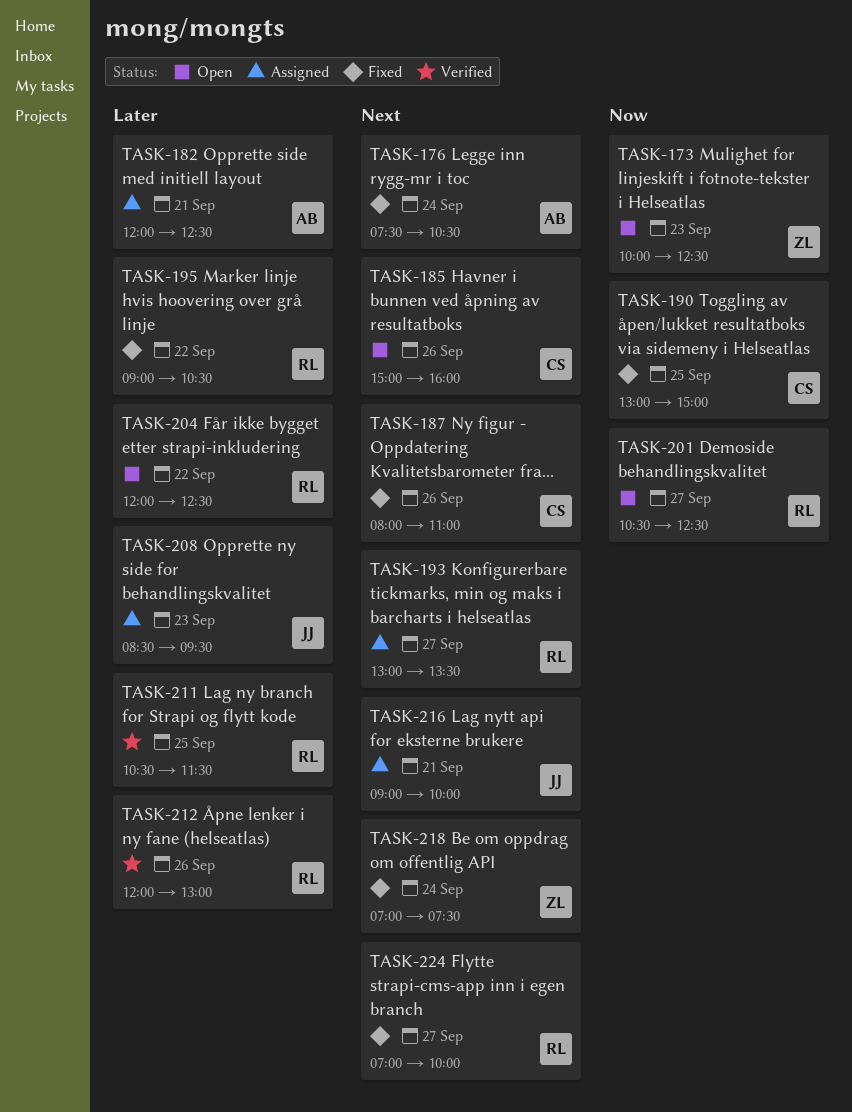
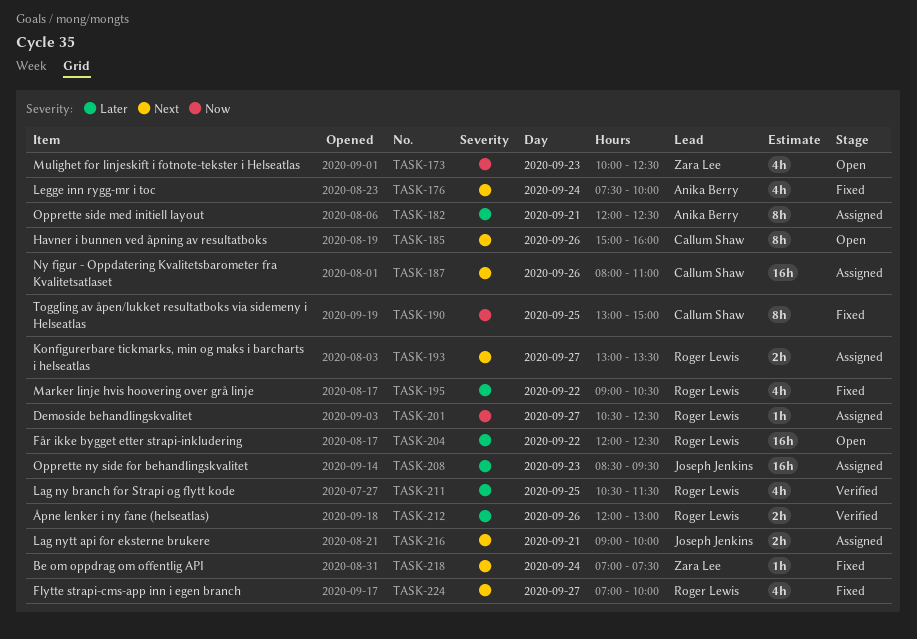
TASK-176, ends: 10:30 -> 10:00
TASK-187, status: Fixed -> Assigned
TASK-201, status: Open -> Assigned

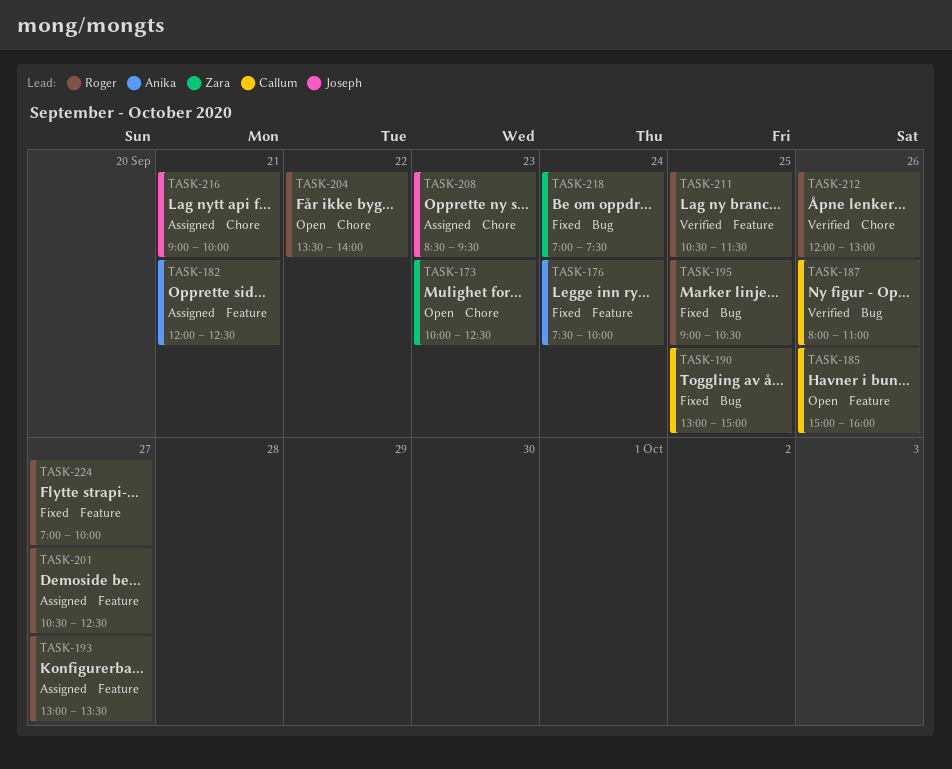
TASK-187, status: Assigned -> Verified
TASK-195, day: Sep 22 -> Sep 25
TASK-204, begins: 12:00 -> 13:30
TASK-204, ends: 12:30 -> 14:00

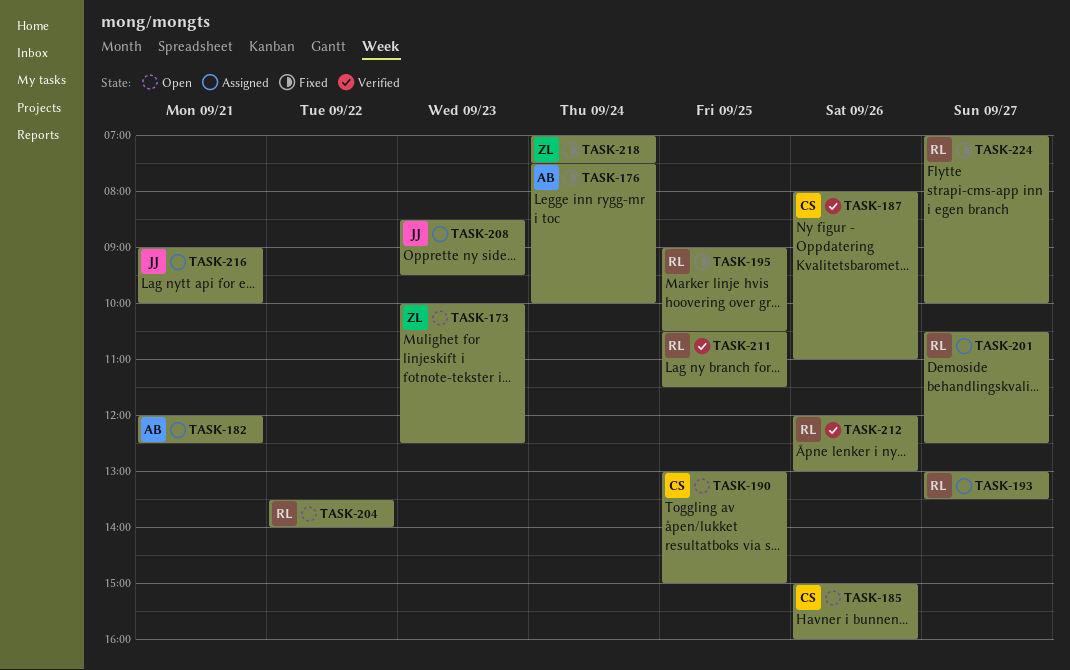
TASK-190, status: Fixed -> Open

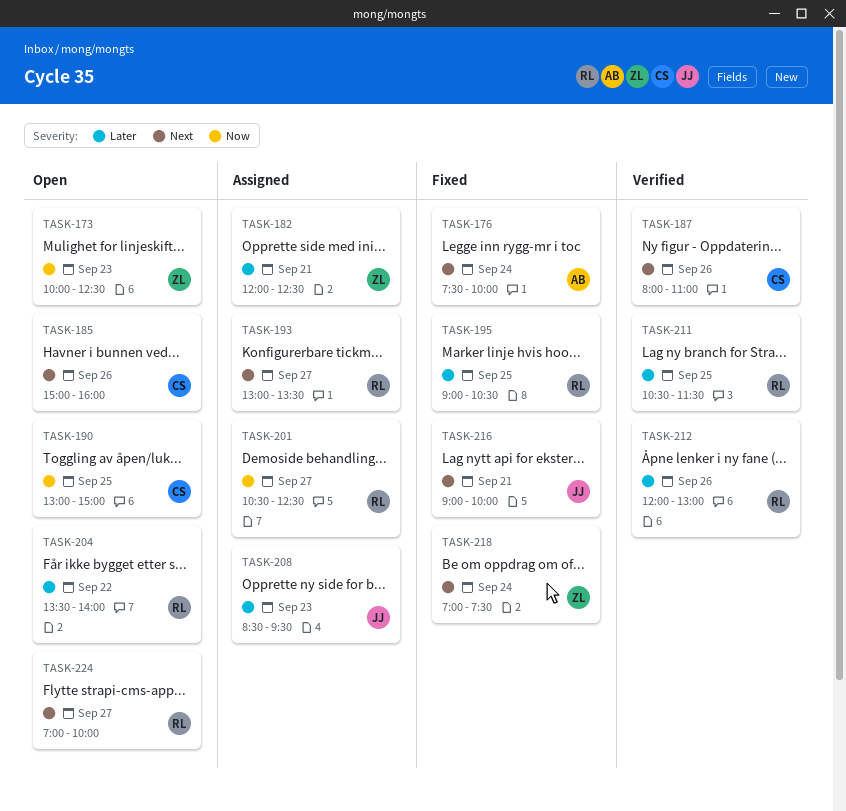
TASK-182, owner: AB -> ZL
TASK-216, status: Assigned -> Fixed
TASK-224, status: Fixed -> Open

